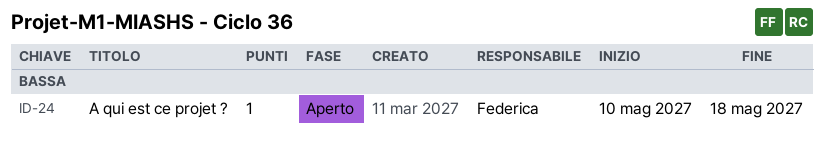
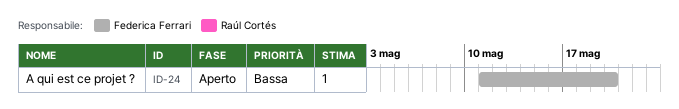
ID-24, start: May 10 -> May 11
ID-24, due: May 18 -> May 20

